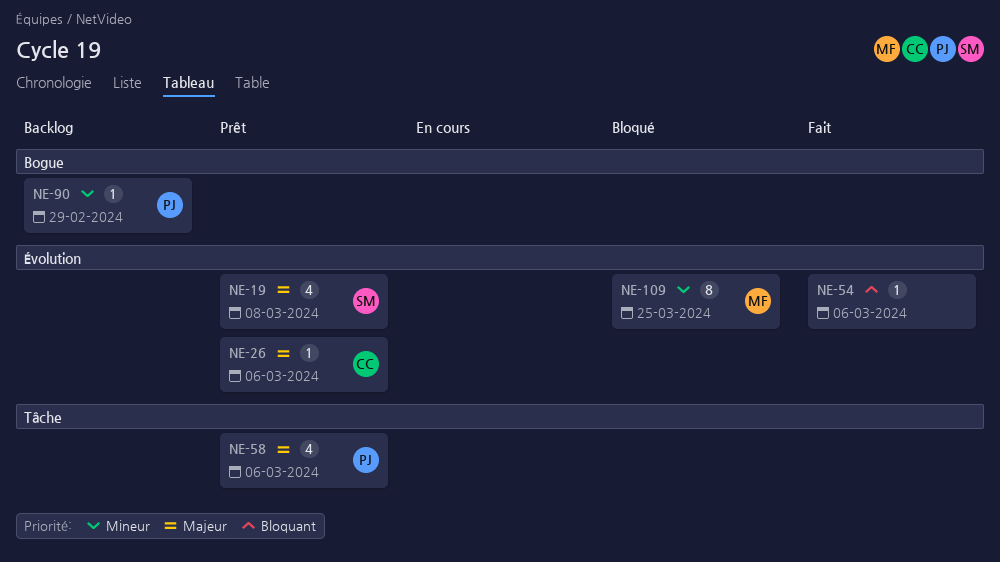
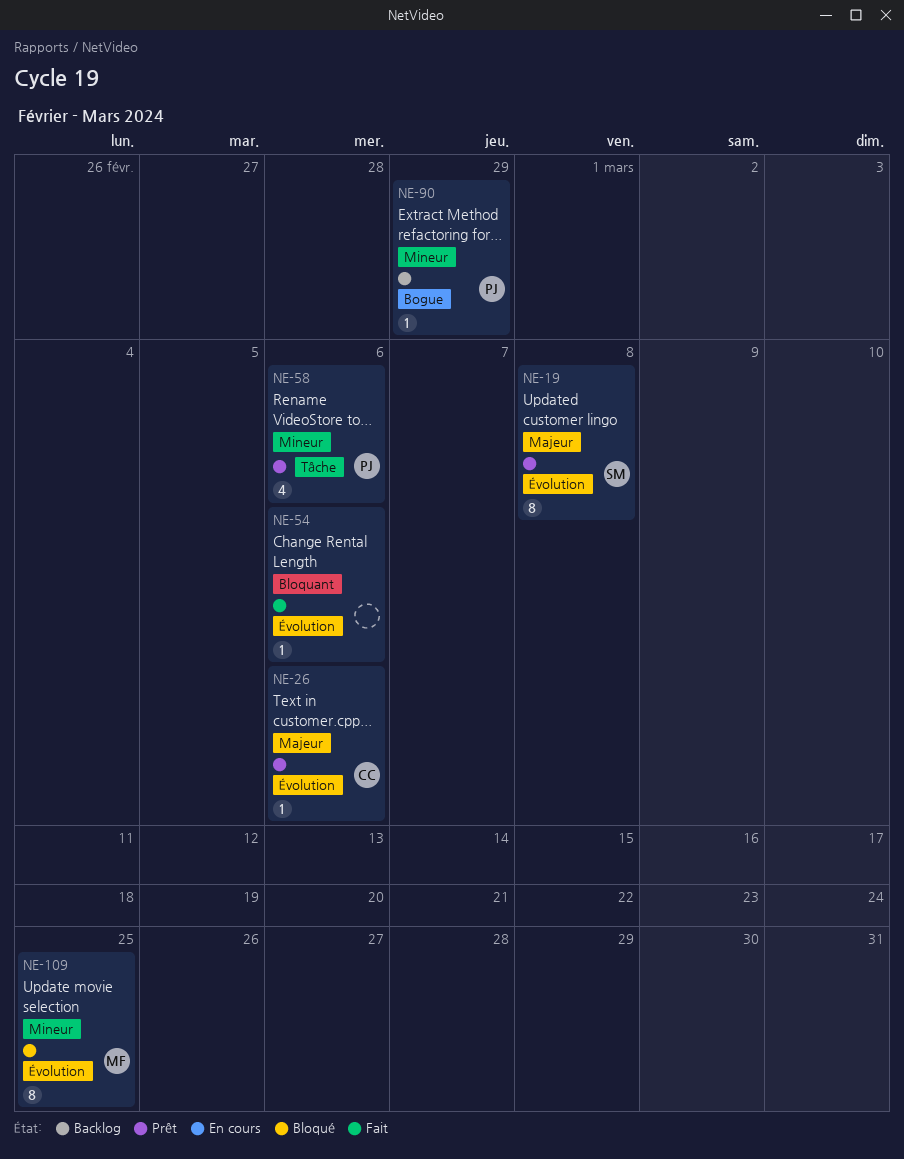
NE-19, estimate: 4 -> 8
NE-58, priority: Majeur -> Mineur

